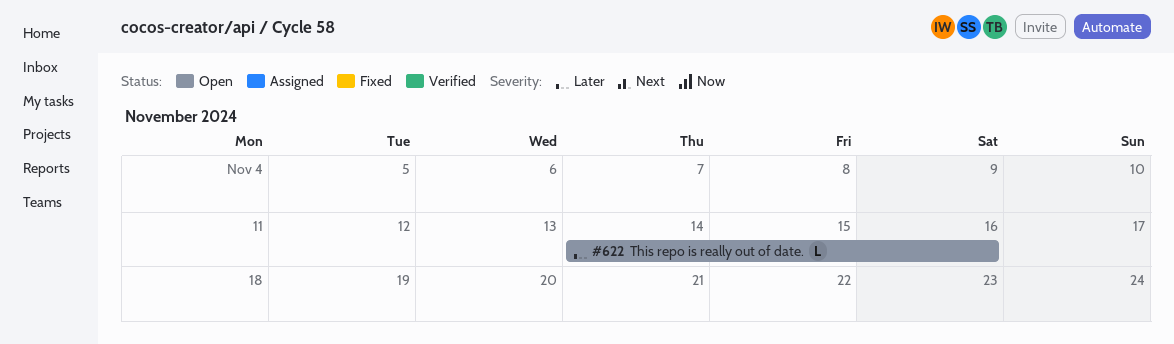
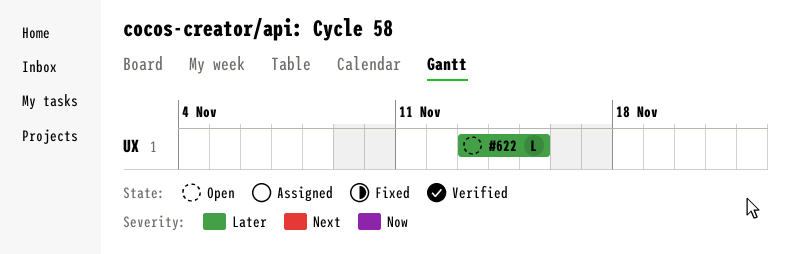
#622, start: Nov 14 -> Nov 13
#622, due: Nov 16 -> Nov 15

